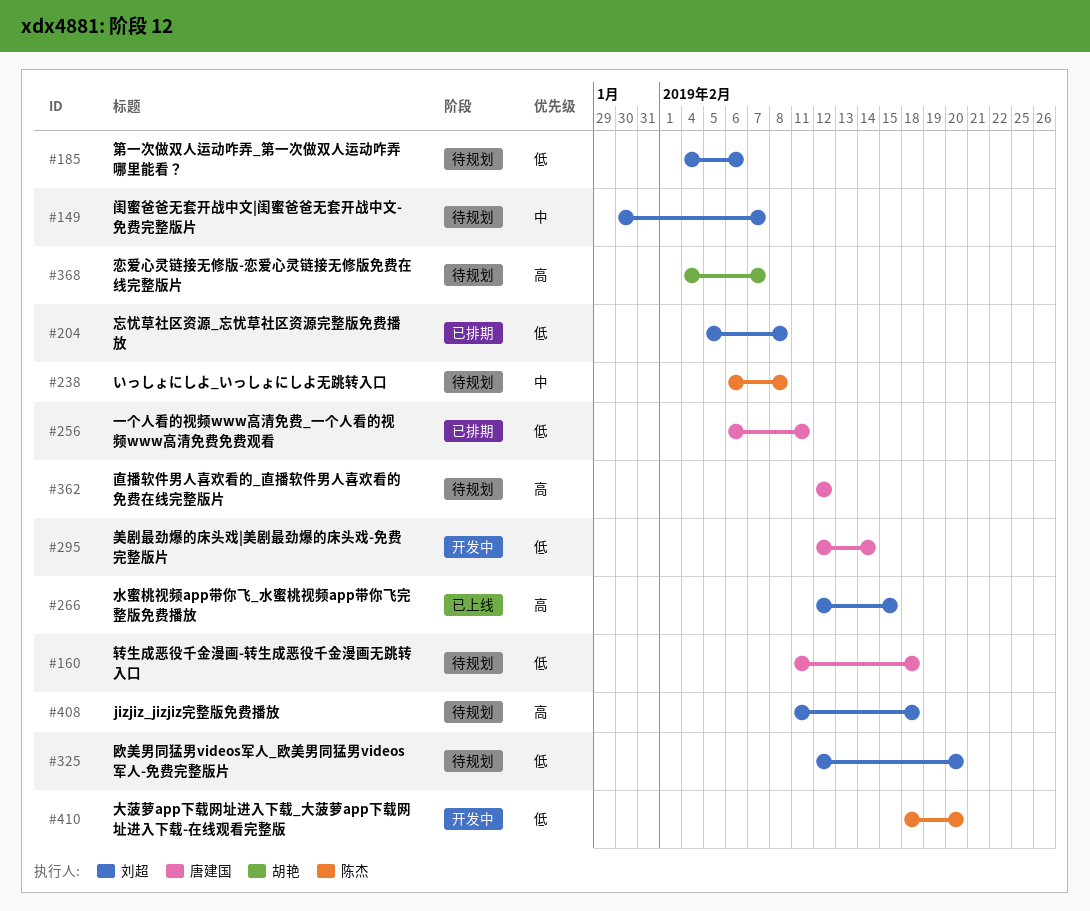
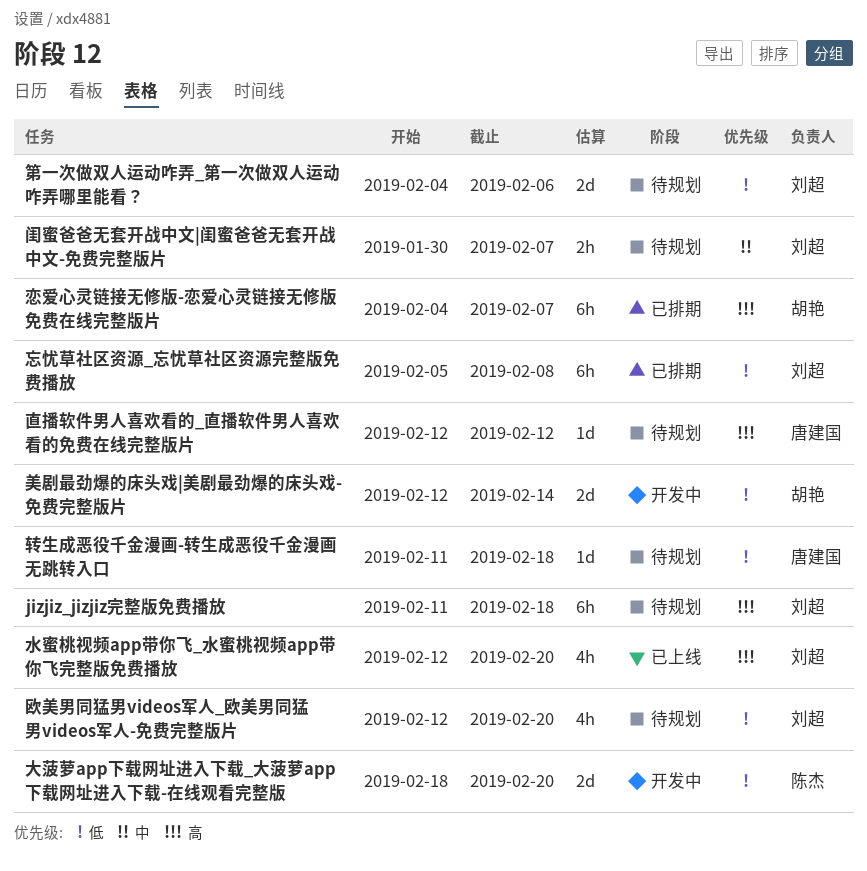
いっしょにしよ_いっしょにしよ无跳转入口: present -> none
一个人看的视频www高清免费_一个人看的视频www高清免费免费观看: present -> none
恋爱心灵链接无修版-恋爱心灵链接无修版免费在线完整版片, status: 待规划 -> 已排期
水蜜桃视频app带你飞_水蜜桃视频app带你飞完整版免费播放, due: Feb 15 -> Feb 20
美剧最劲爆的床头戏|美剧最劲爆的床头戏-免费完整版片, owner: 唐建国 -> 胡艳

